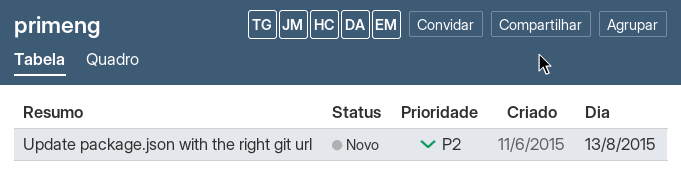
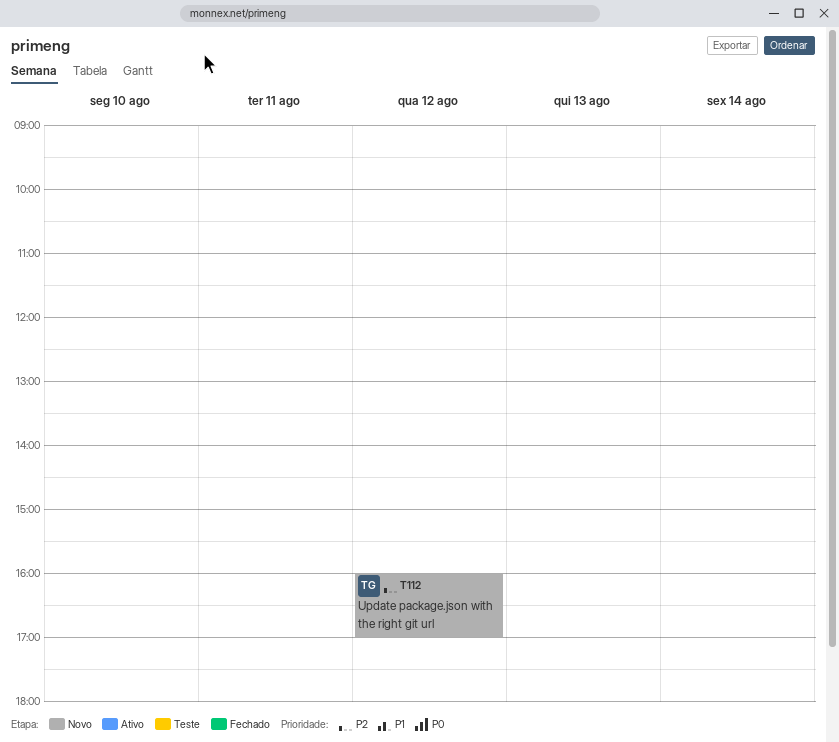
Update package.json with the right git url, day: Aug 13 -> Aug 12

